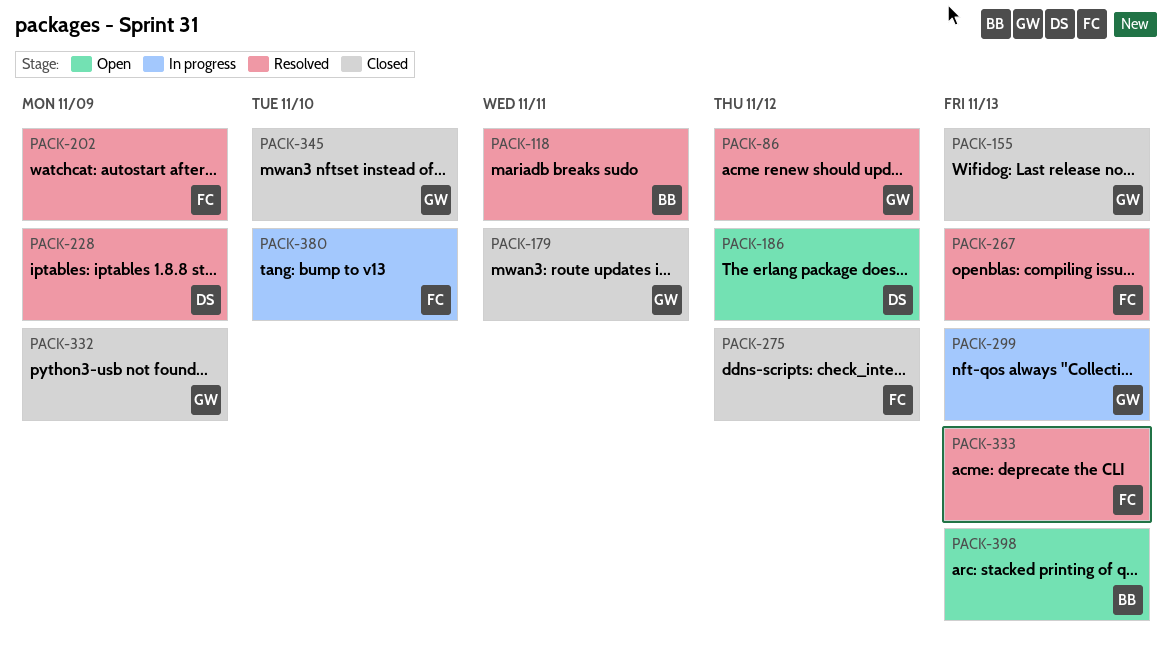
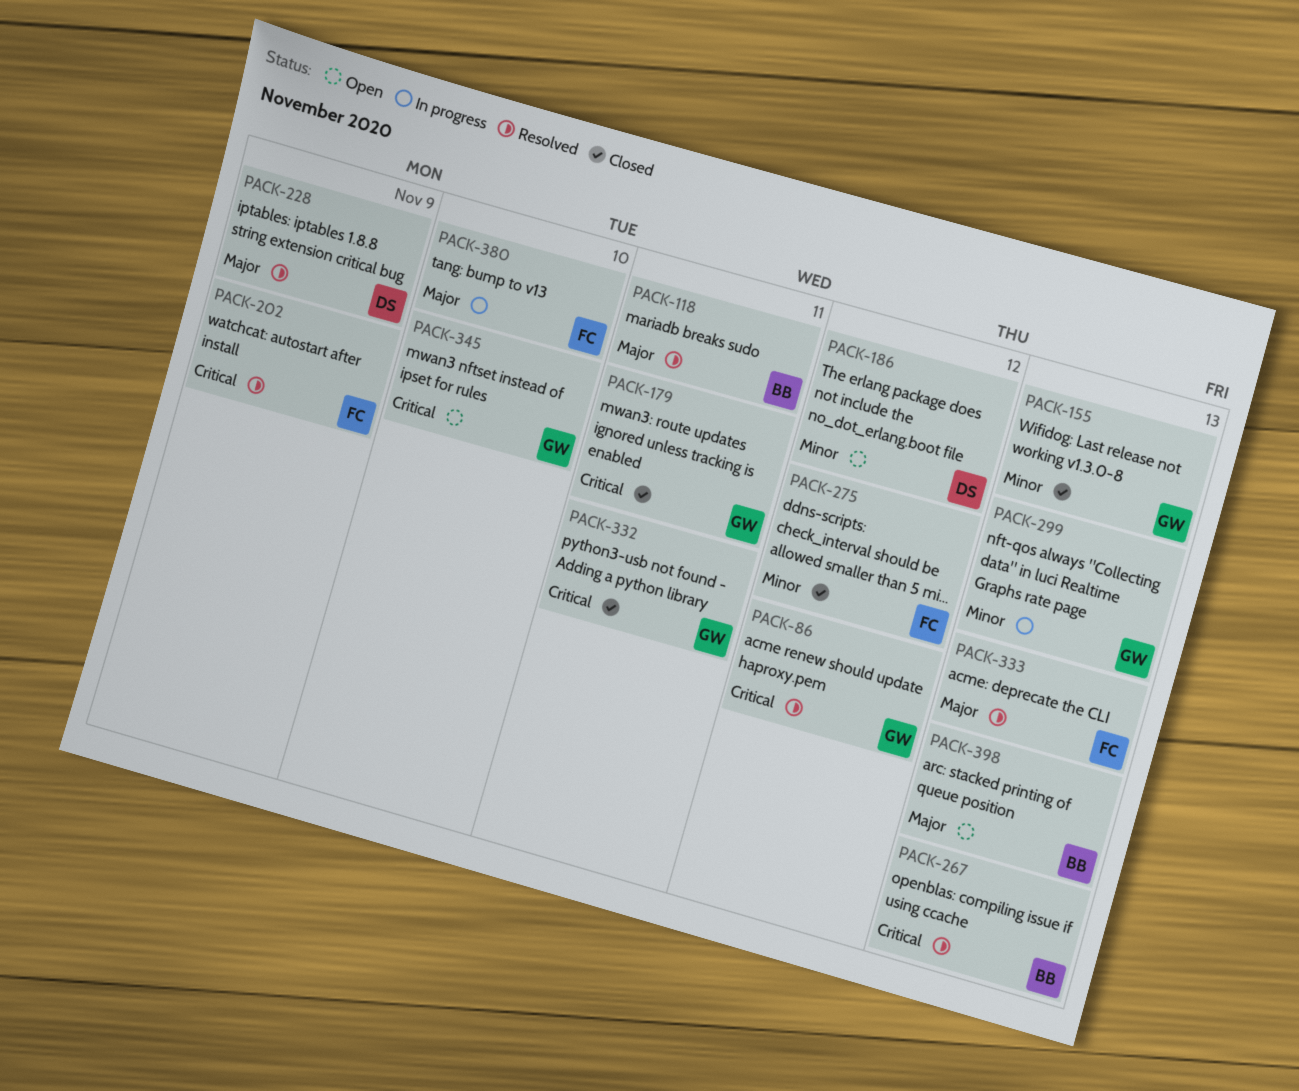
PACK-267, owner: FC -> BB
PACK-332, due: Nov 9 -> Nov 11
PACK-345, status: Closed -> Open

